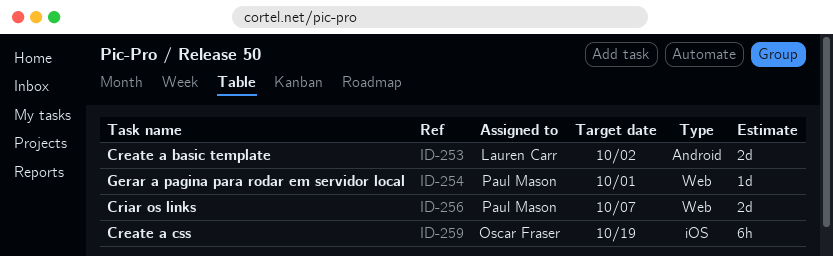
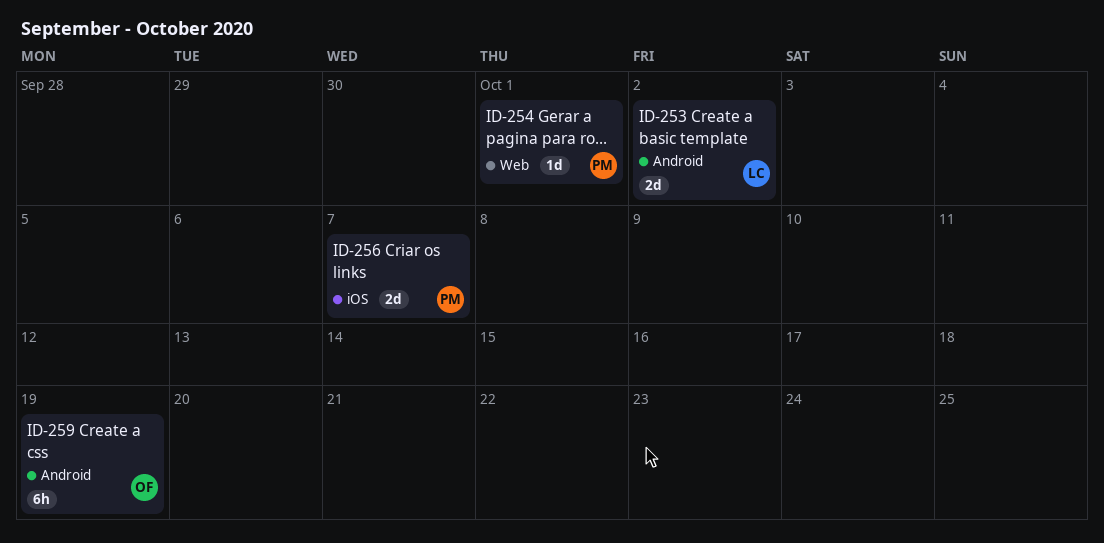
ID-256, label: Web -> iOS
ID-259, label: iOS -> Android

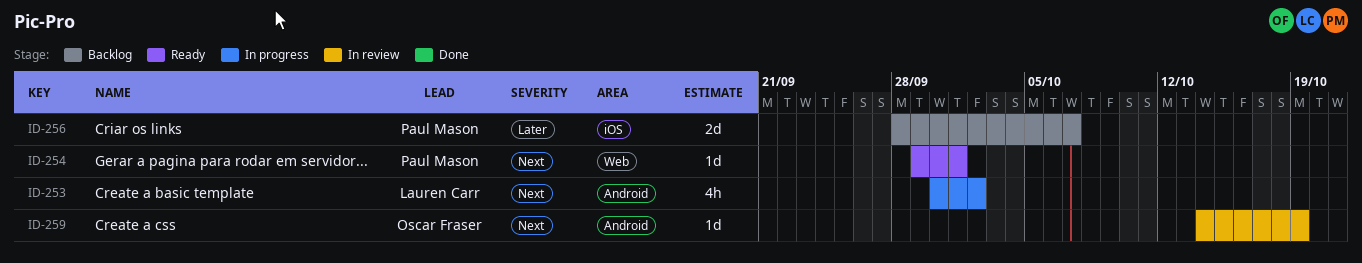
ID-253, estimate: 2d -> 4h
ID-259, estimate: 6h -> 1d

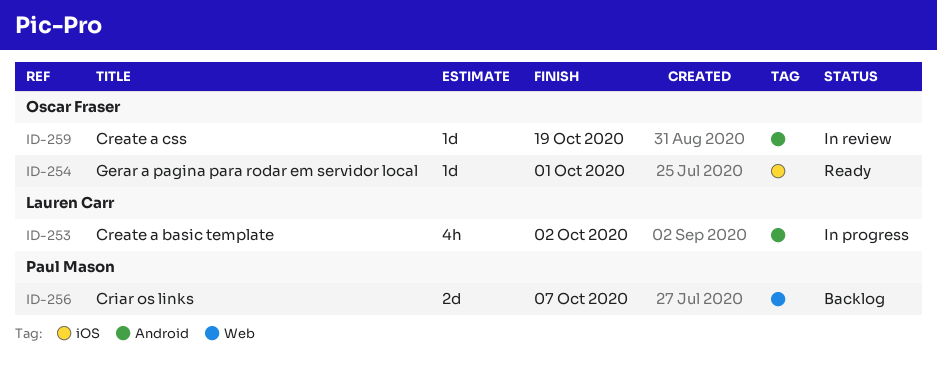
ID-254, owner: Paul Mason -> Oscar Fraser
ID-254, label: Web -> iOS
ID-256, label: iOS -> Web

